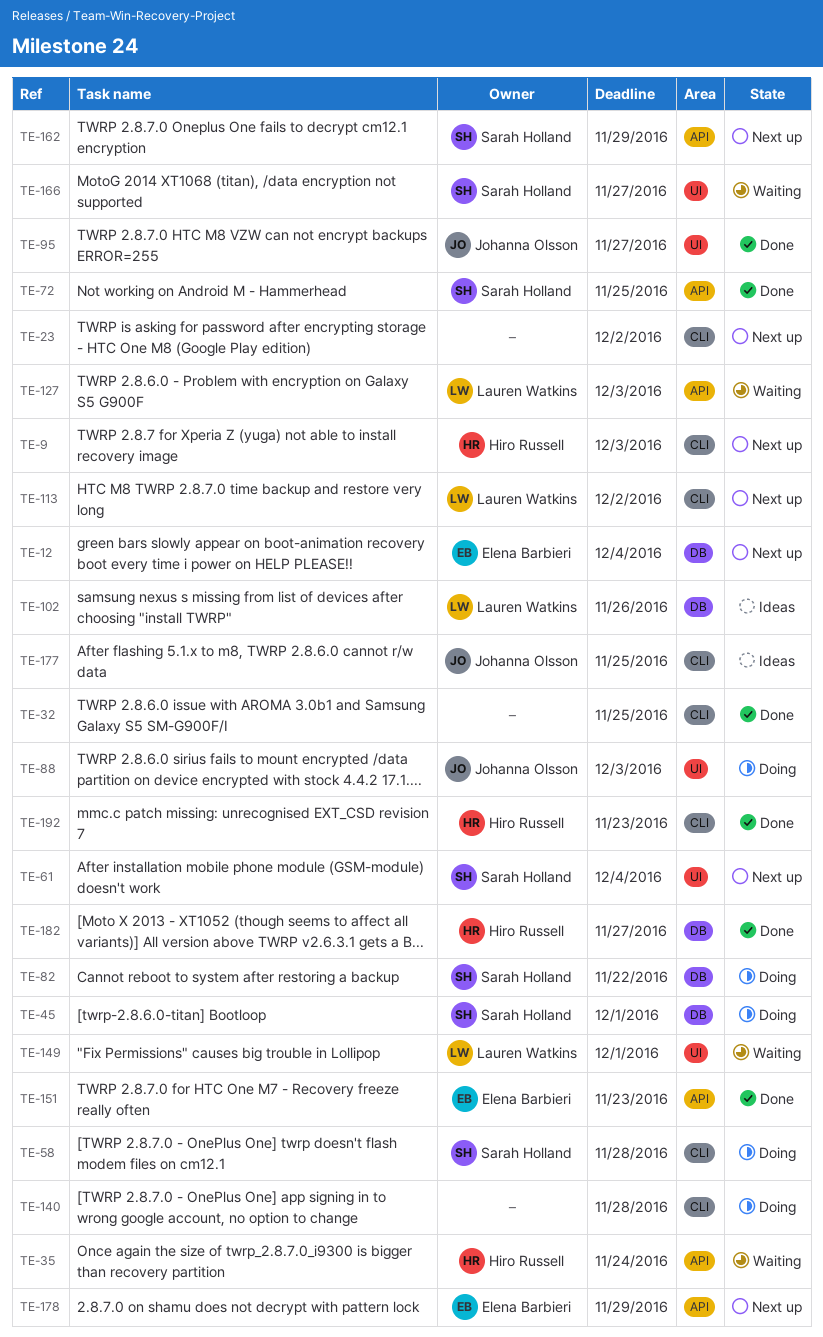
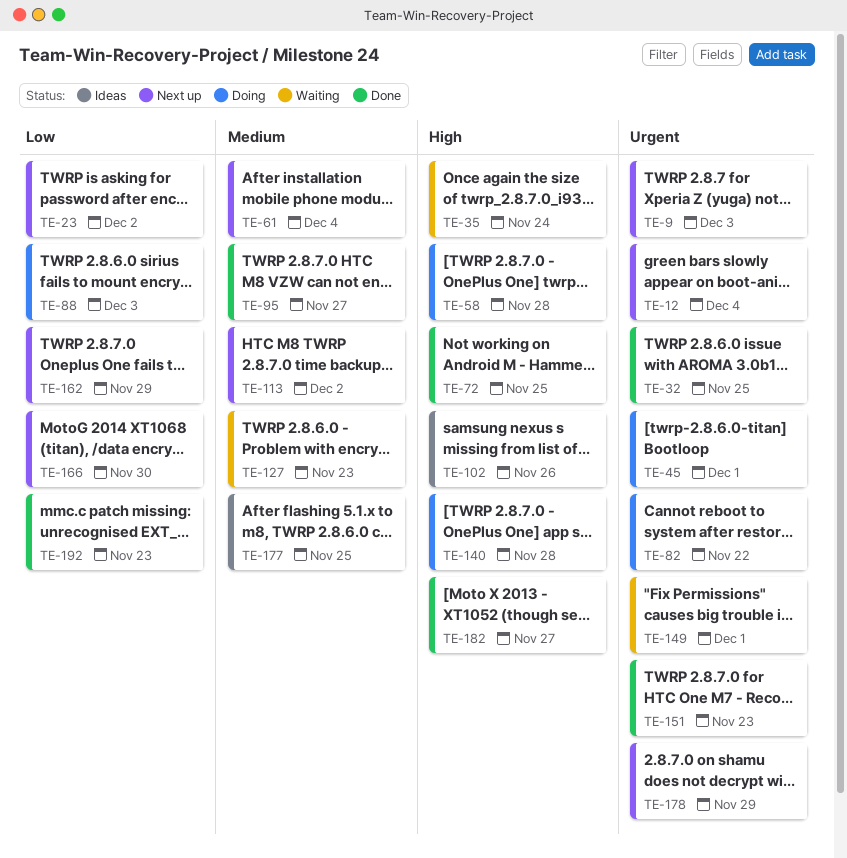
TE-127, due: Dec 3 -> Nov 23
TE-166, status: Waiting -> Next up
TE-166, due: Nov 27 -> Nov 30

